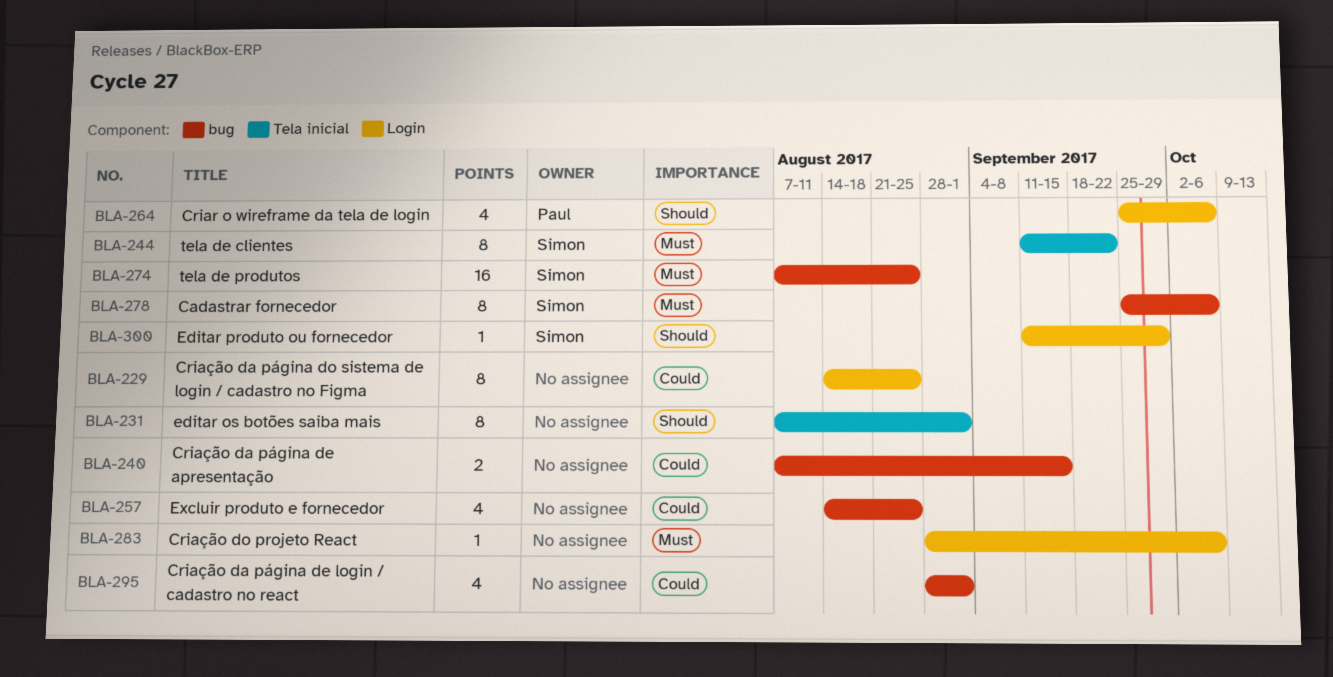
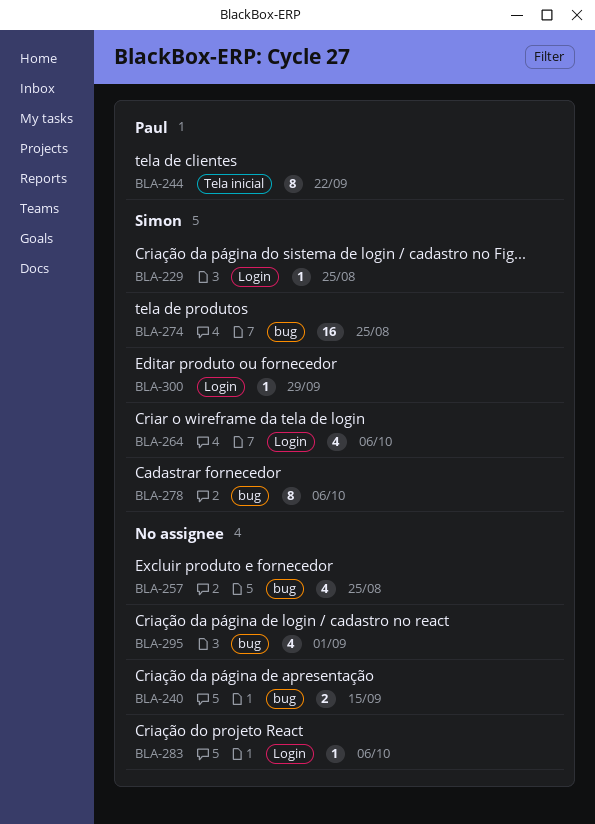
BLA-229, owner: none -> Simon
BLA-229, estimate: 8 -> 1
BLA-231: present -> none
BLA-244, owner: Simon -> Paul
BLA-264, owner: Paul -> Simon

